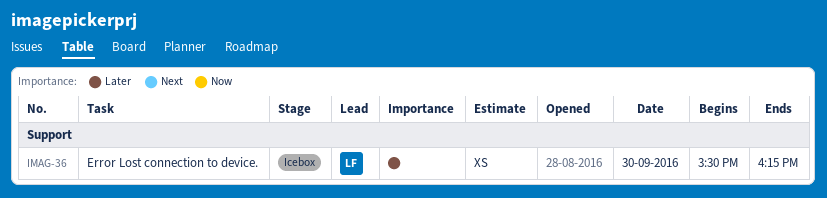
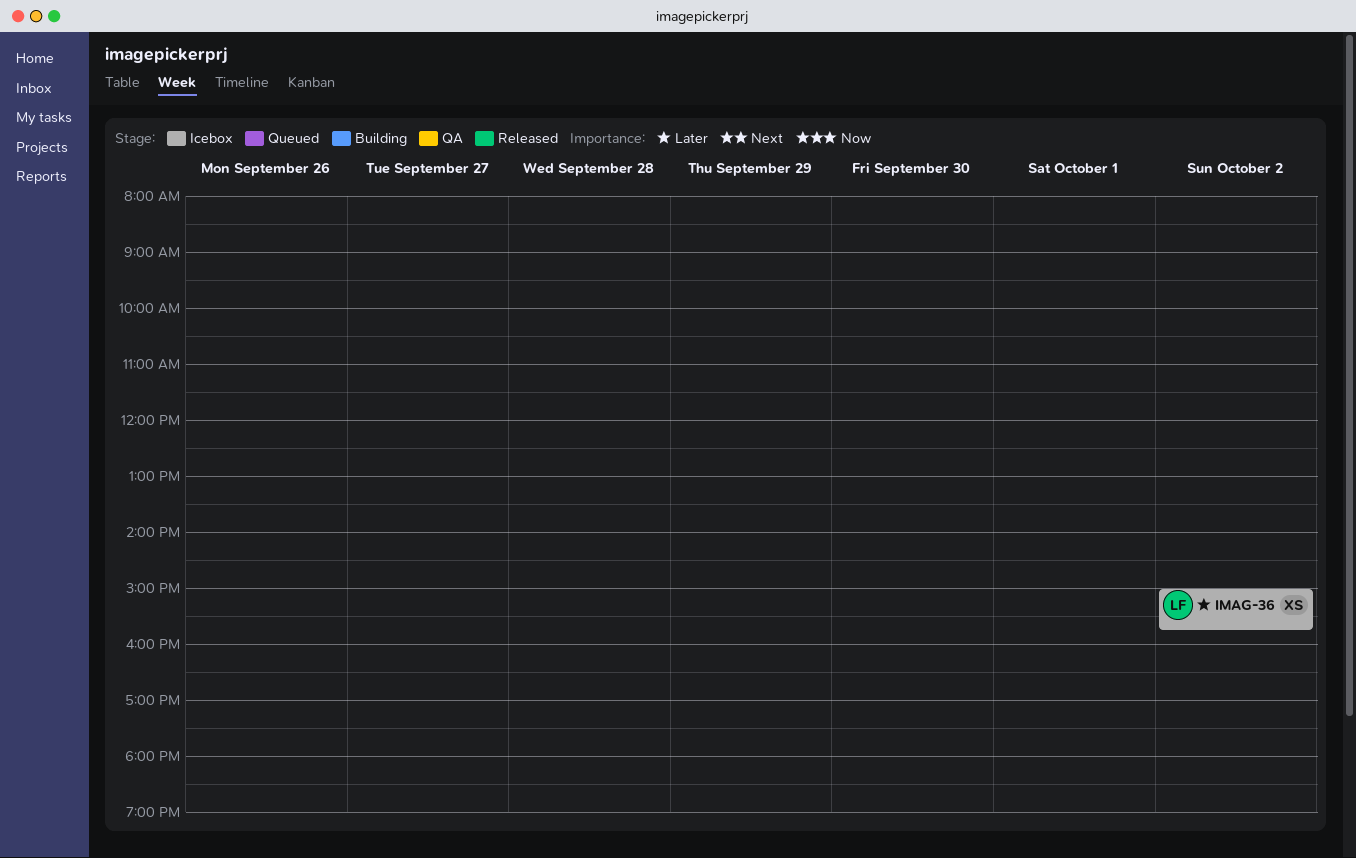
IMAG-36, day: Sep 30 -> Oct 2
IMAG-36, begins: 15:30 -> 15:00
IMAG-36, ends: 16:15 -> 15:45

